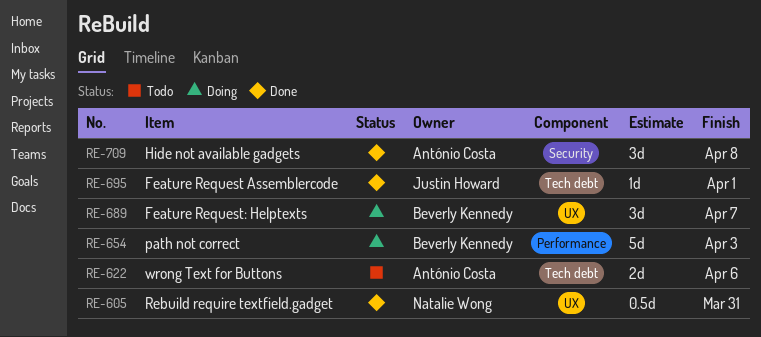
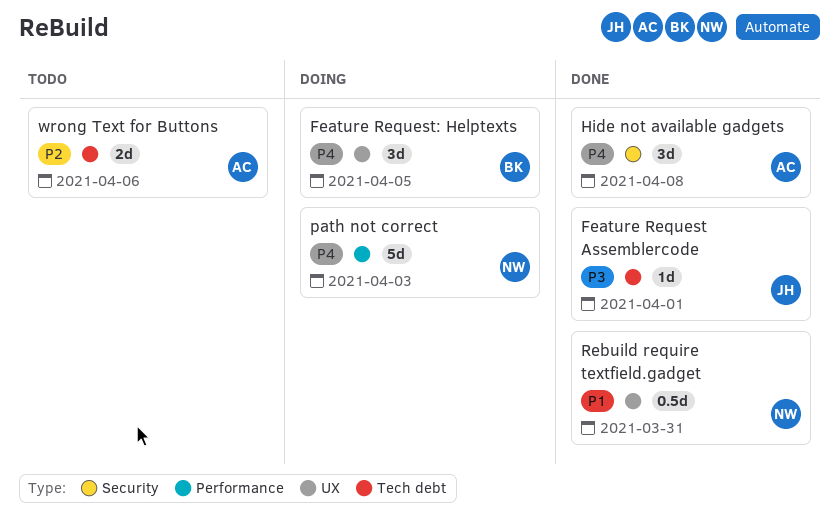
Feature Request: Helptexts, due: Apr 7 -> Apr 5
path not correct, owner: Beverly Kennedy -> Natalie Wong

